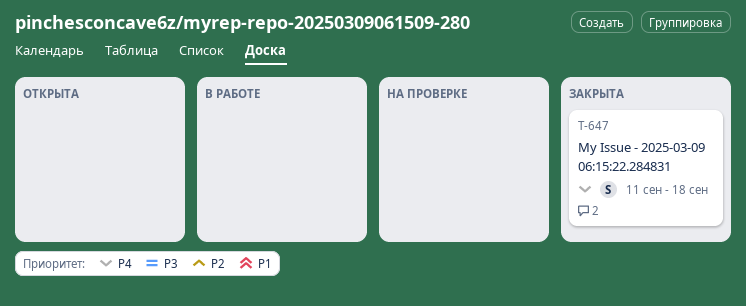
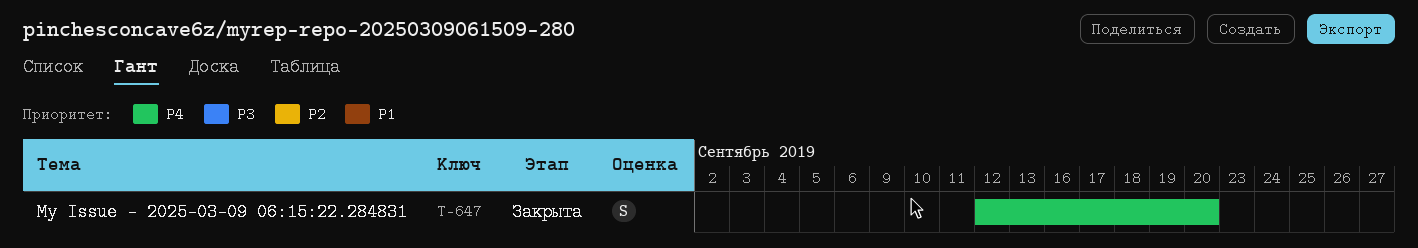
T-647, start: Sep 11 -> Sep 12
T-647, due: Sep 18 -> Sep 20

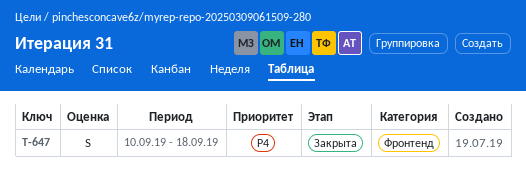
T-647, start: Sep 12 -> Sep 10
T-647, due: Sep 20 -> Sep 18

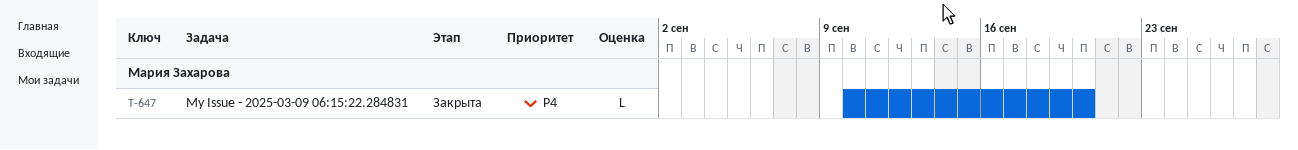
T-647, estimate: S -> L
T-647, due: Sep 18 -> Sep 20

